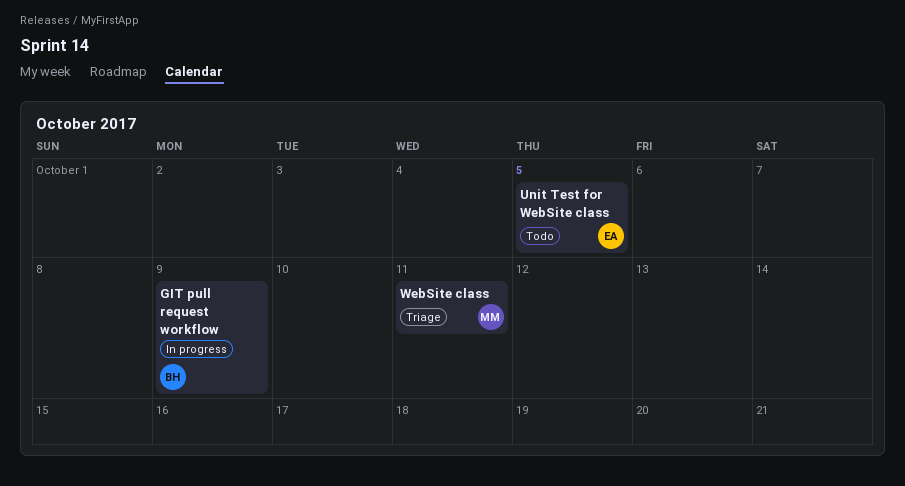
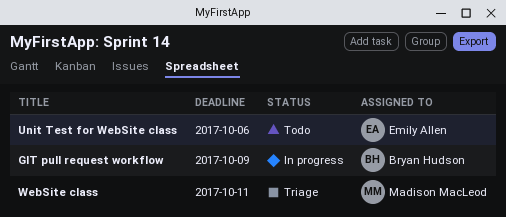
Unit Test for WebSite class, due: Oct 5 -> Oct 6

